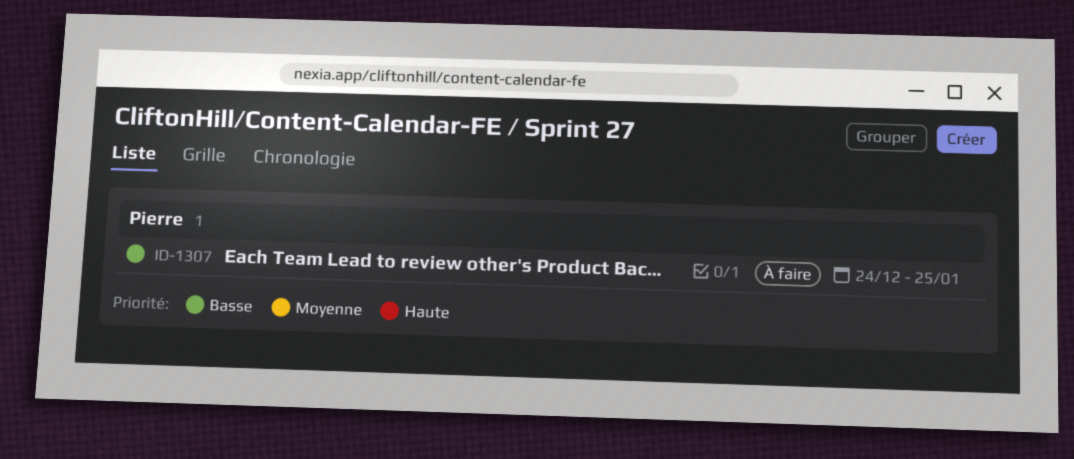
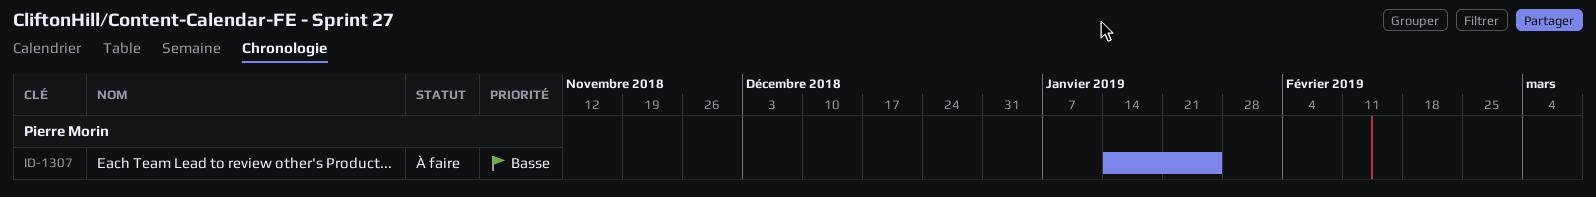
ID-1307, start: Dec 24 -> Jan 14

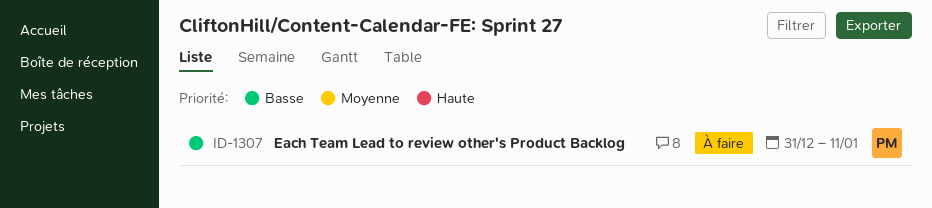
ID-1307, start: Jan 14 -> Dec 31
ID-1307, due: Jan 25 -> Jan 11

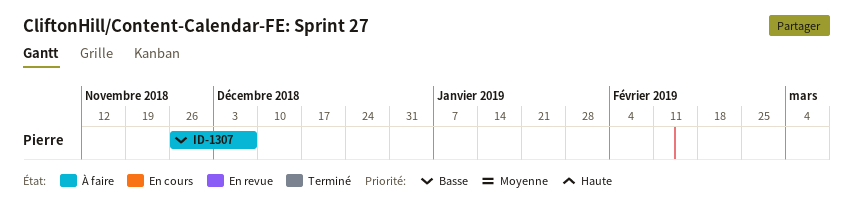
ID-1307, start: Dec 31 -> Nov 26
ID-1307, due: Jan 11 -> Dec 7

